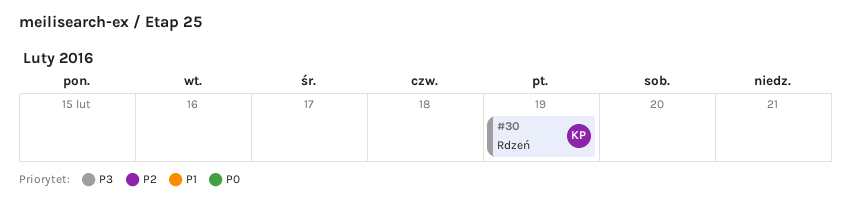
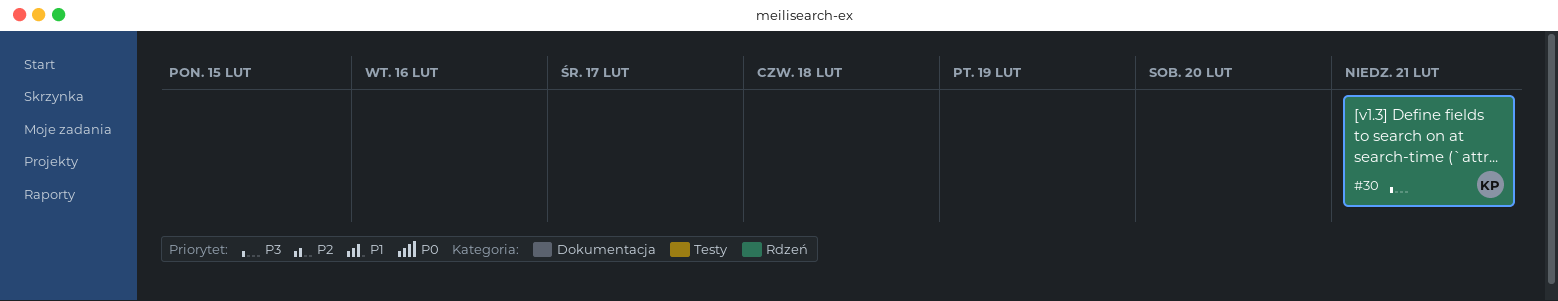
#30, due: Feb 19 -> Feb 21

